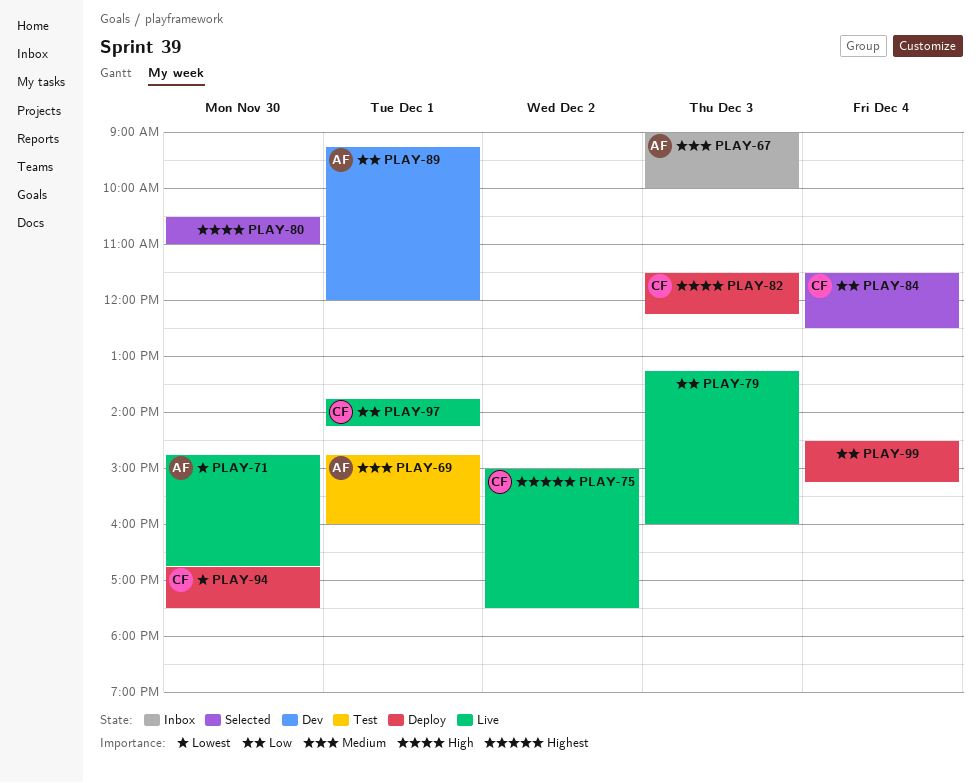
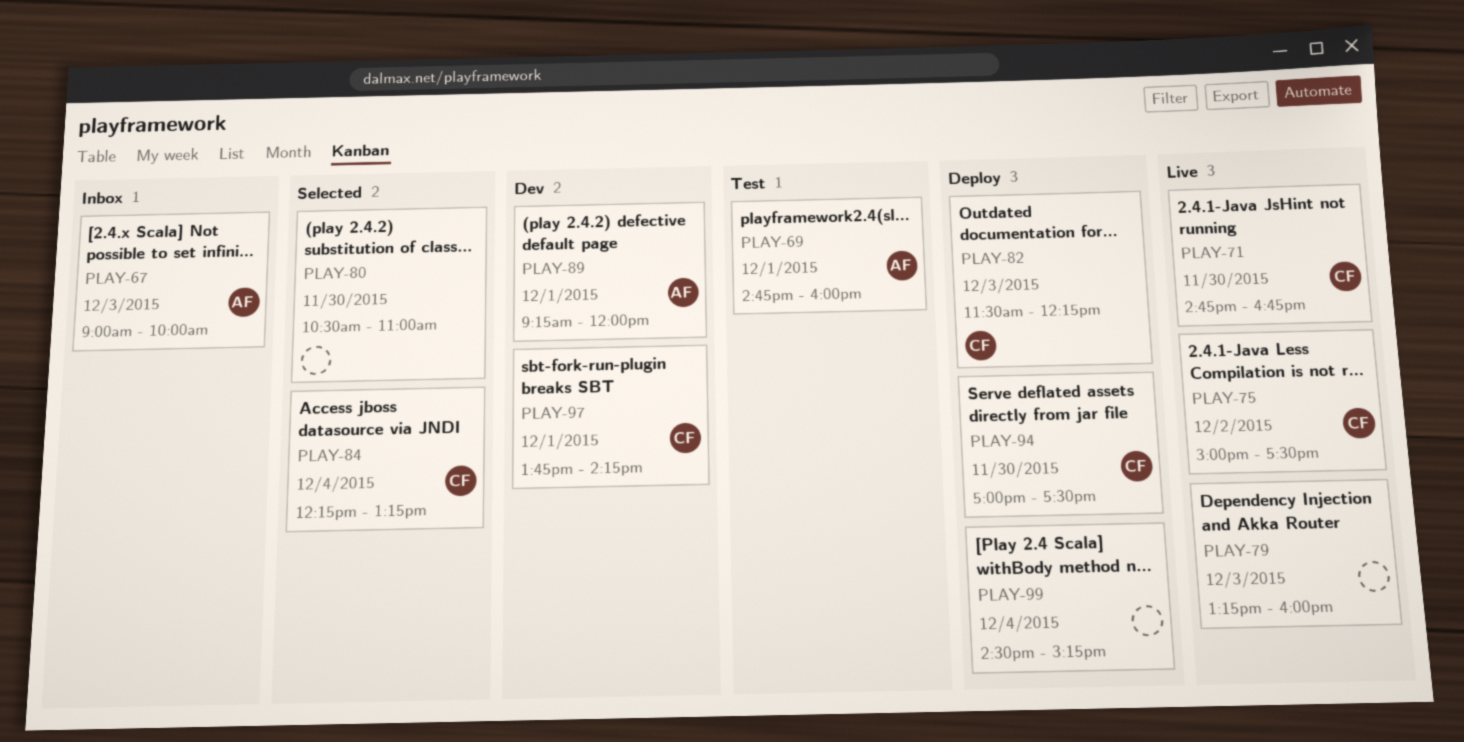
PLAY-71, owner: AF -> CF
PLAY-84, begins: 11:30 -> 12:15
PLAY-84, ends: 12:30 -> 13:15
PLAY-94, begins: 16:45 -> 17:00
PLAY-97, status: Live -> Dev

